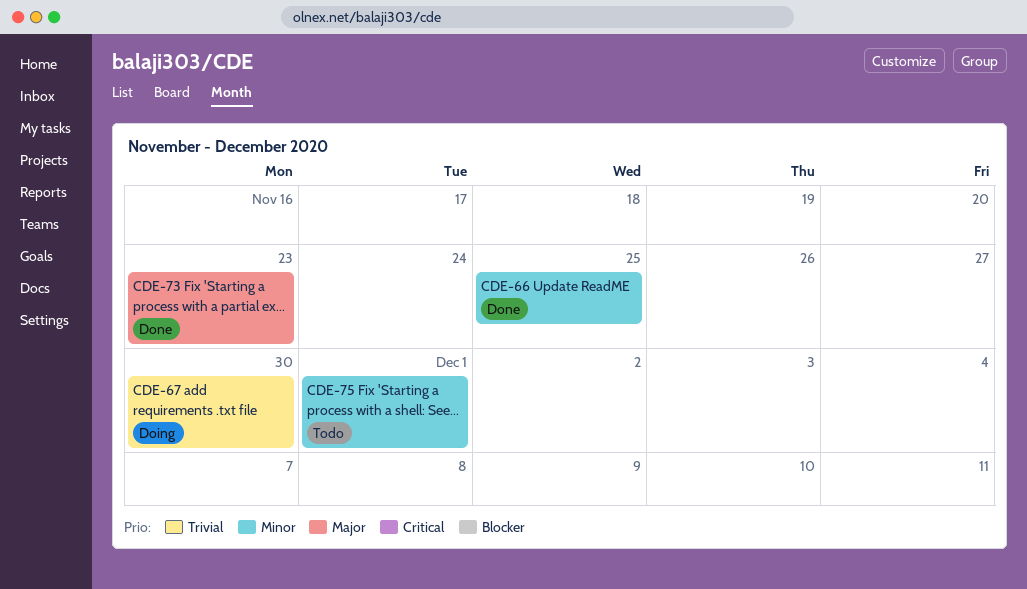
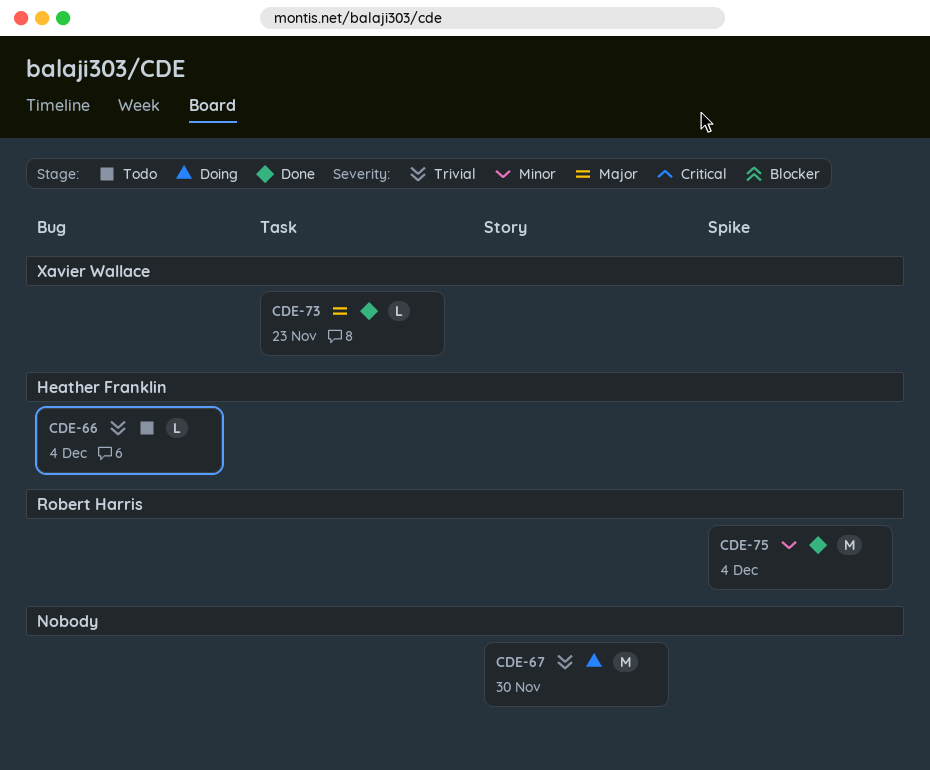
CDE-66, status: Done -> Todo
CDE-66, priority: Minor -> Trivial
CDE-66, due: Nov 25 -> Dec 4
CDE-75, status: Todo -> Done
CDE-75, due: Dec 1 -> Dec 4

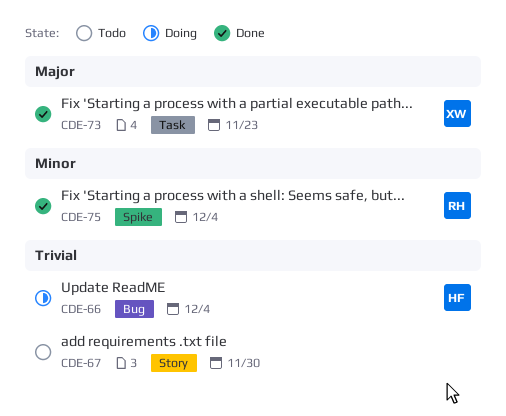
CDE-66, status: Todo -> Doing
CDE-67, status: Doing -> Todo

